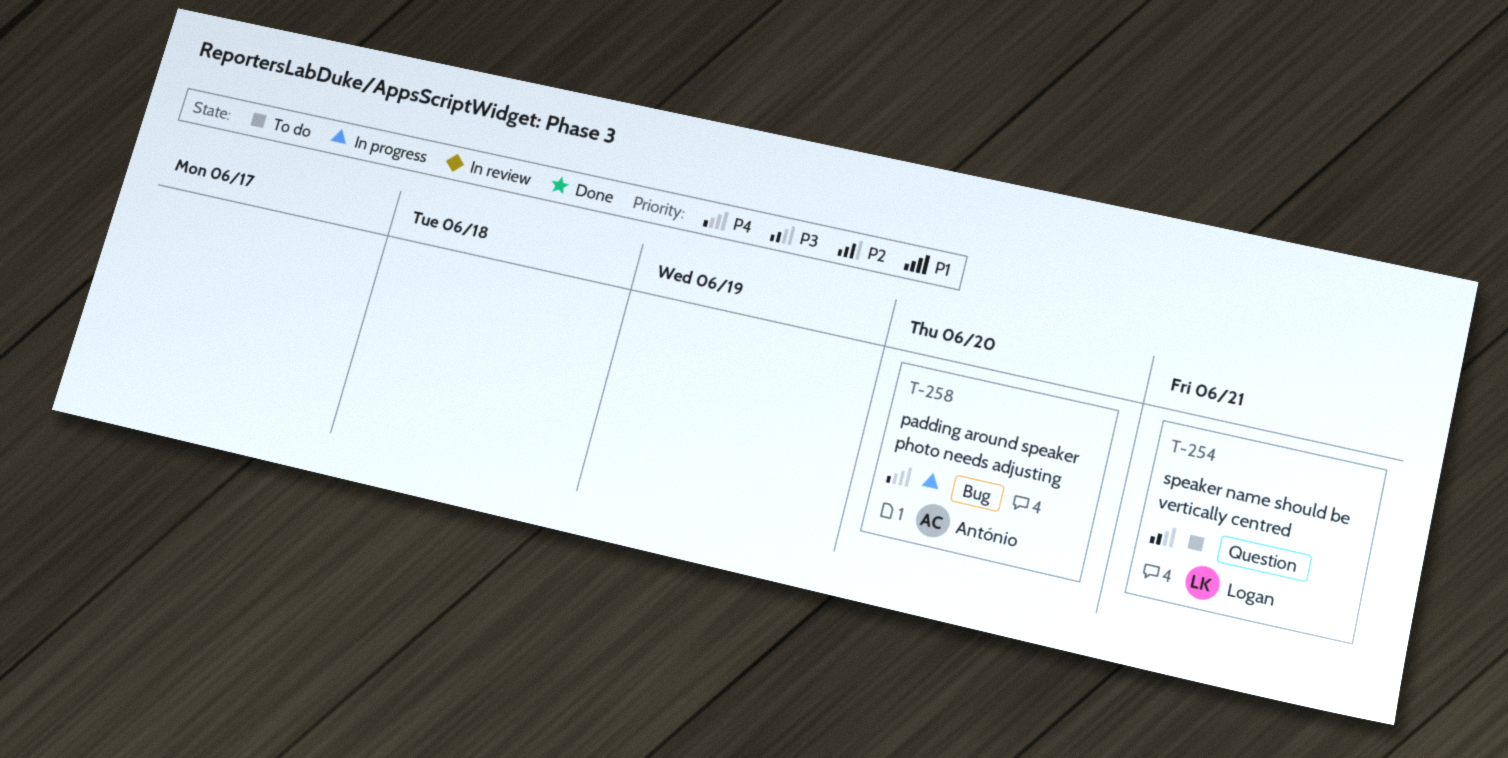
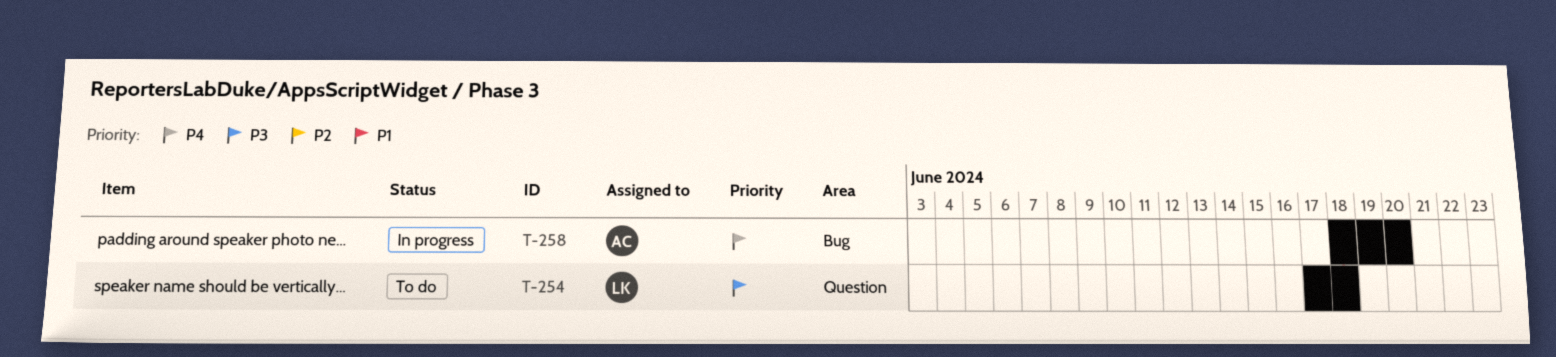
T-254, due: Jun 21 -> Jun 18

